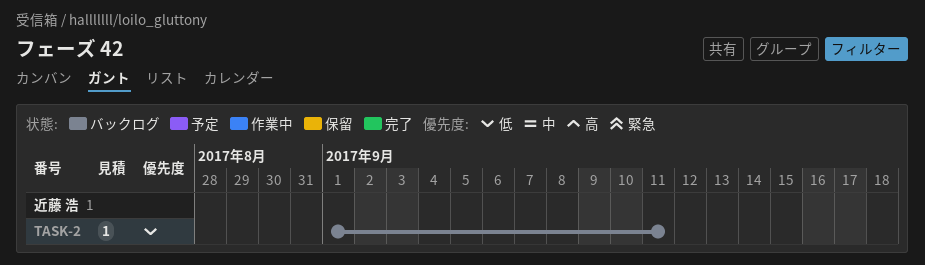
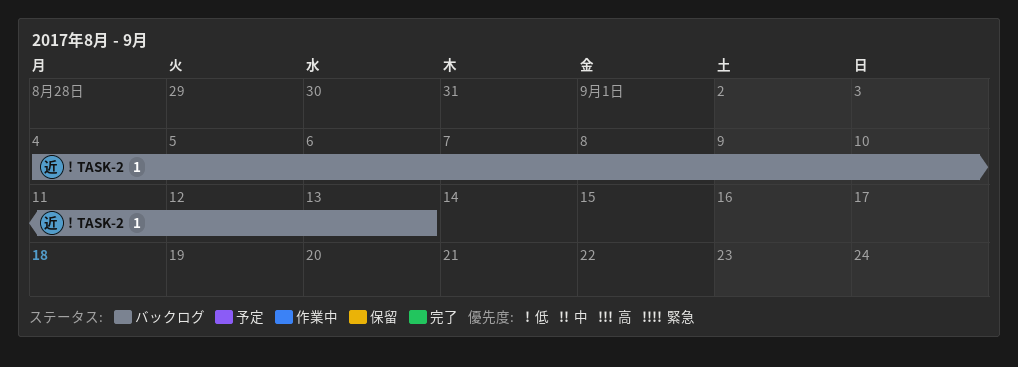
TASK-2, start: Sep 1 -> Sep 4
TASK-2, due: Sep 11 -> Sep 13

